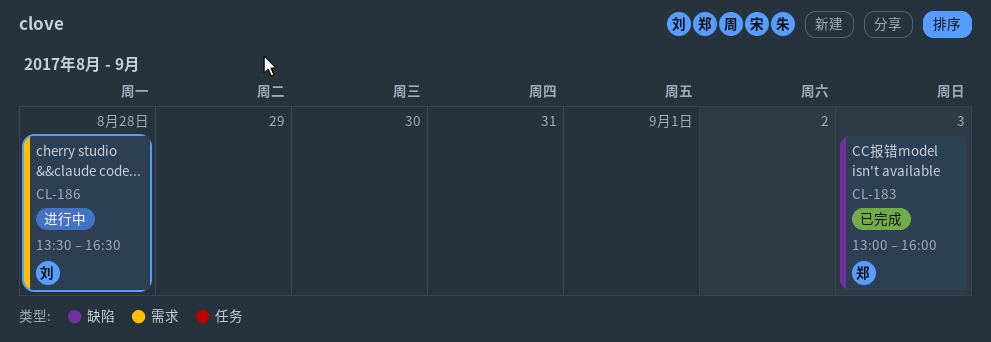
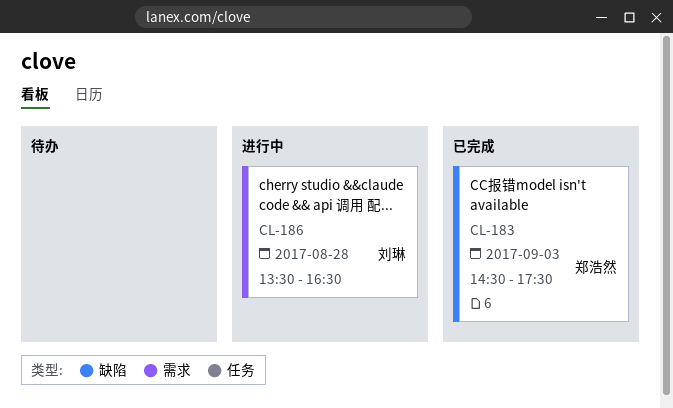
CL-183, begins: 13:00 -> 14:30
CL-183, ends: 16:00 -> 17:30

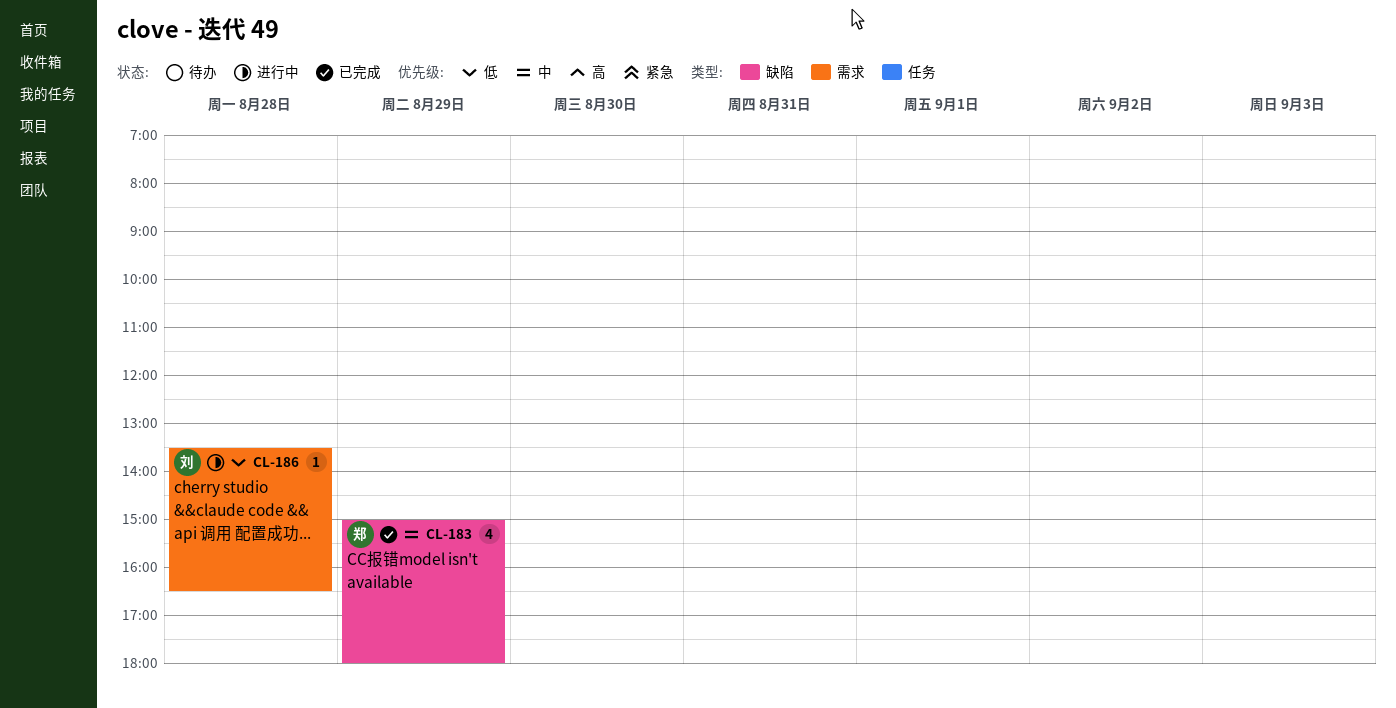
CL-183, day: Sep 3 -> Aug 29
CL-183, begins: 14:30 -> 15:00
CL-183, ends: 17:30 -> 18:00

